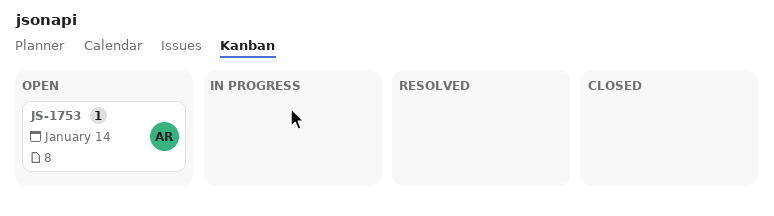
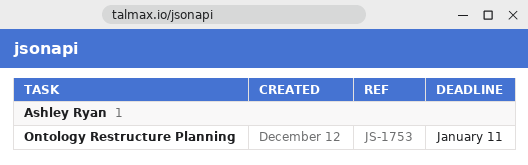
JS-1753, due: Jan 14 -> Jan 11

